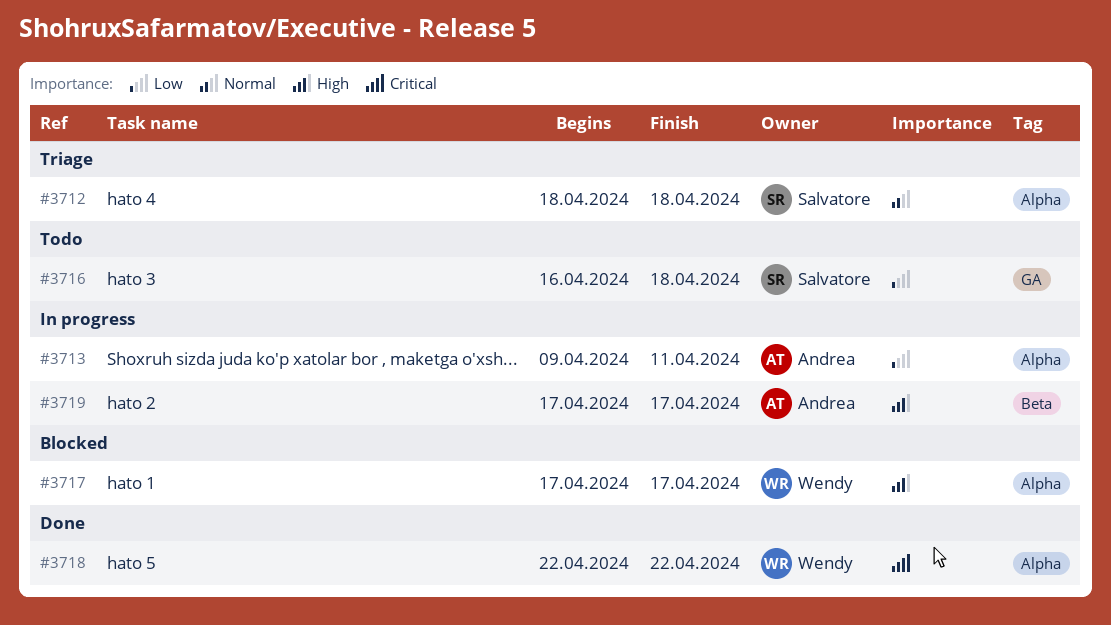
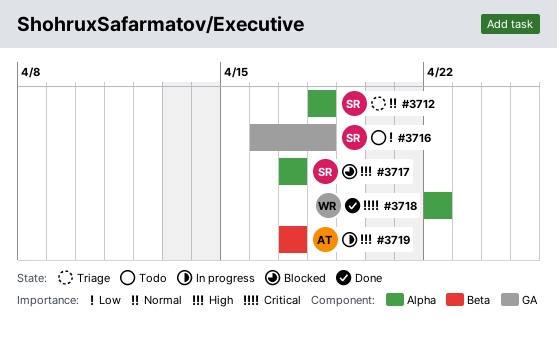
#3713: present -> none
#3717, owner: Wendy -> Salvatore

